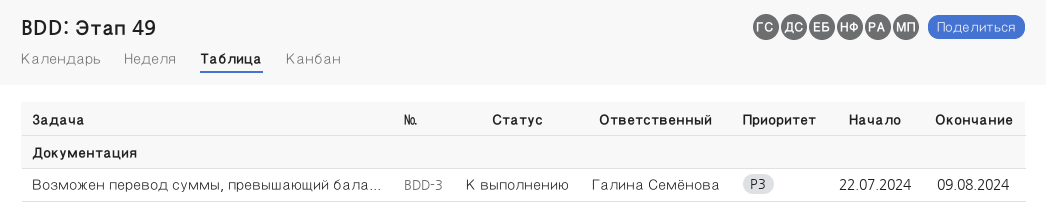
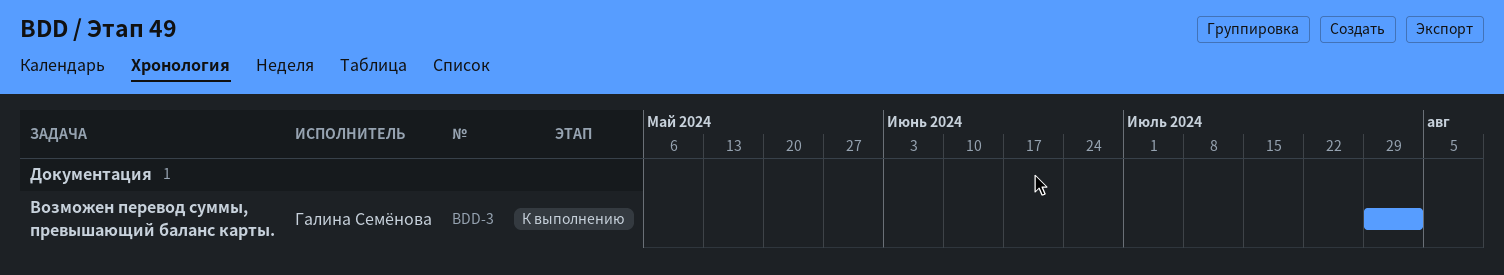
BDD-3, start: Jul 22 -> Jul 29
BDD-3, due: Aug 9 -> Aug 2

